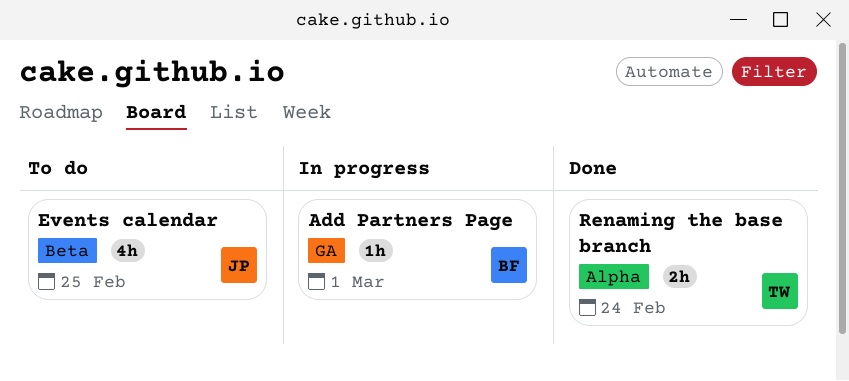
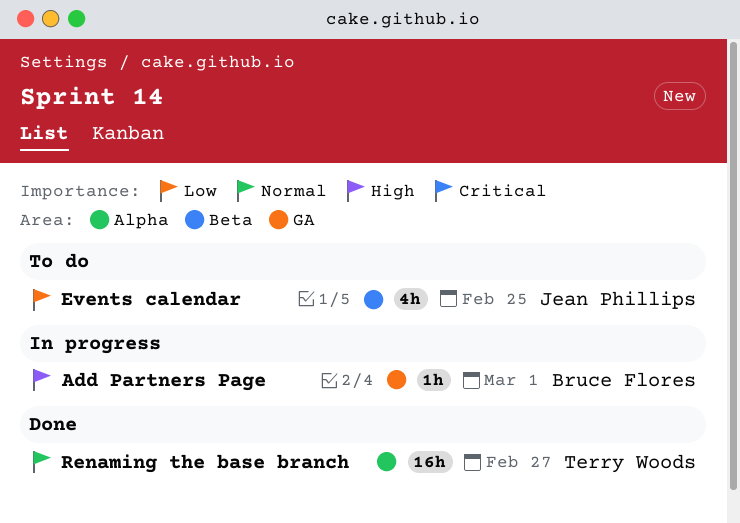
Renaming the base branch, estimate: 2h -> 16h
Renaming the base branch, due: Feb 24 -> Feb 27

